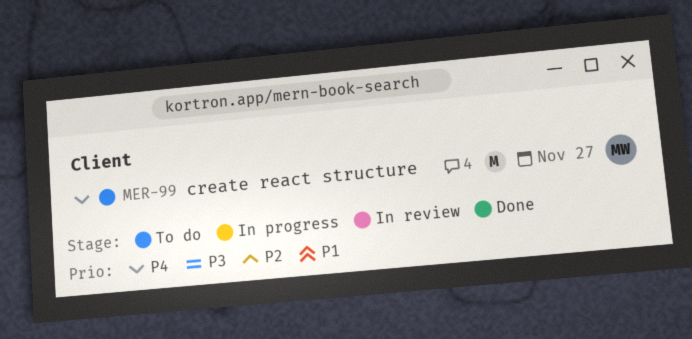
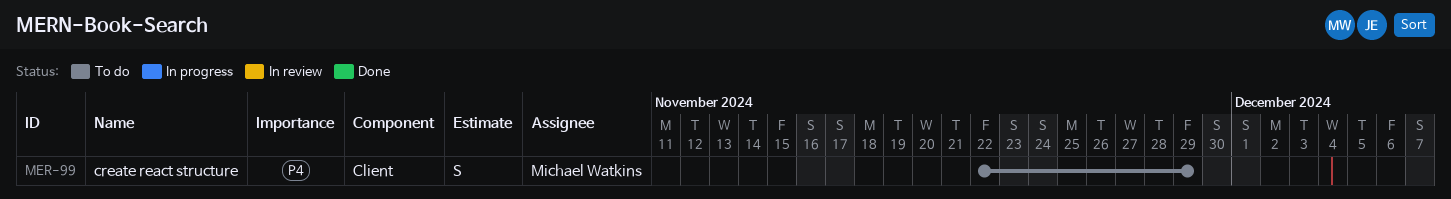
MER-99, estimate: M -> S
MER-99, due: Nov 27 -> Nov 29

